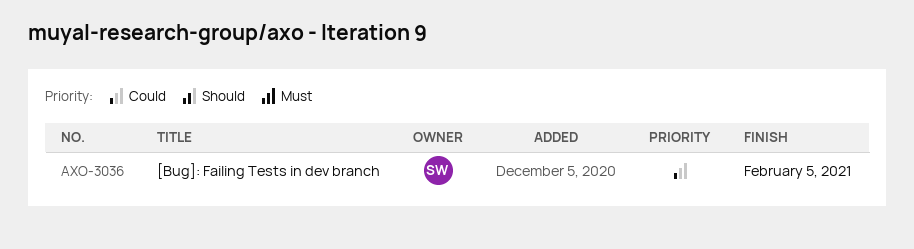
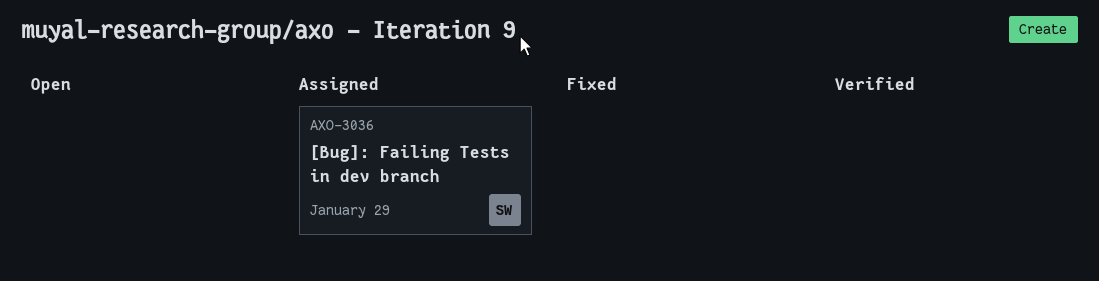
AXO-3036, due: Feb 5 -> Jan 29

